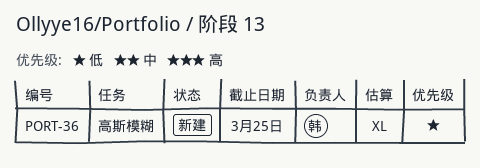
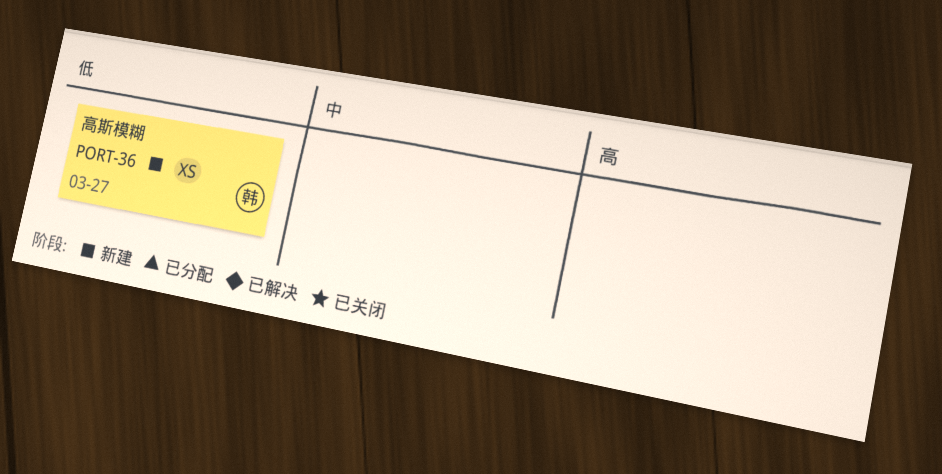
PORT-36, estimate: XL -> XS
PORT-36, due: Mar 25 -> Mar 27

